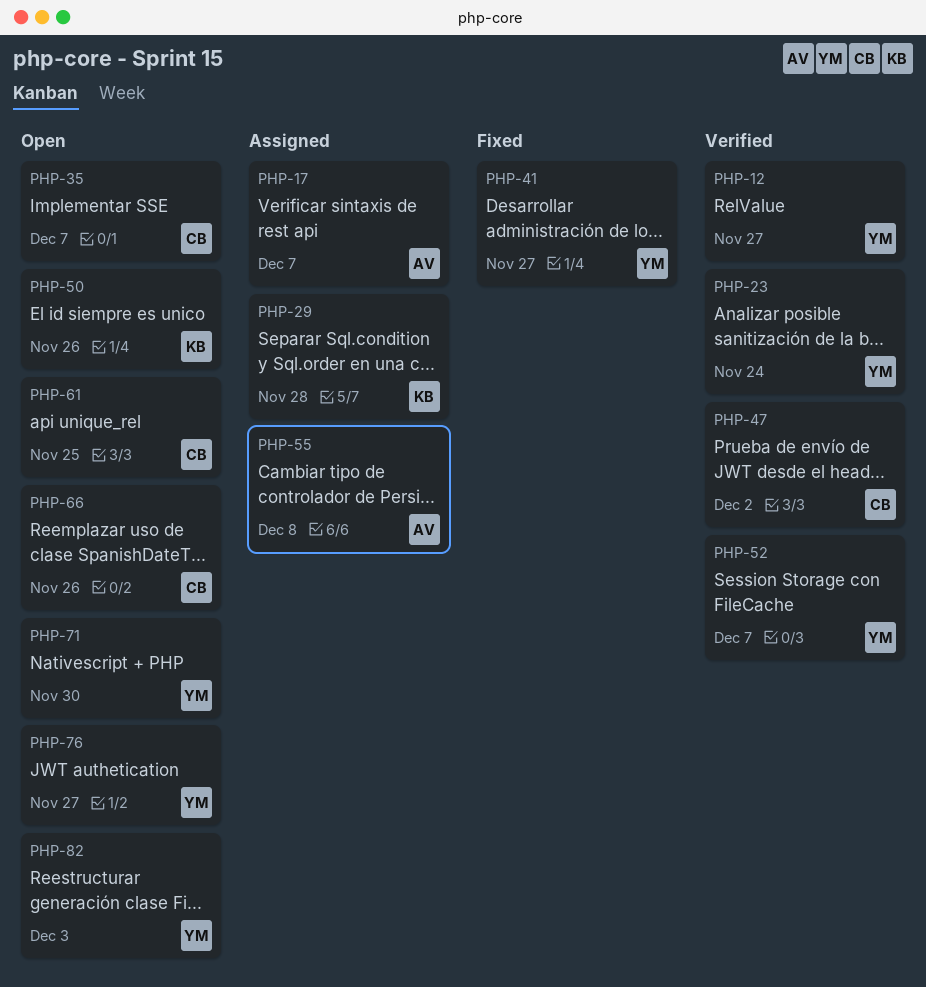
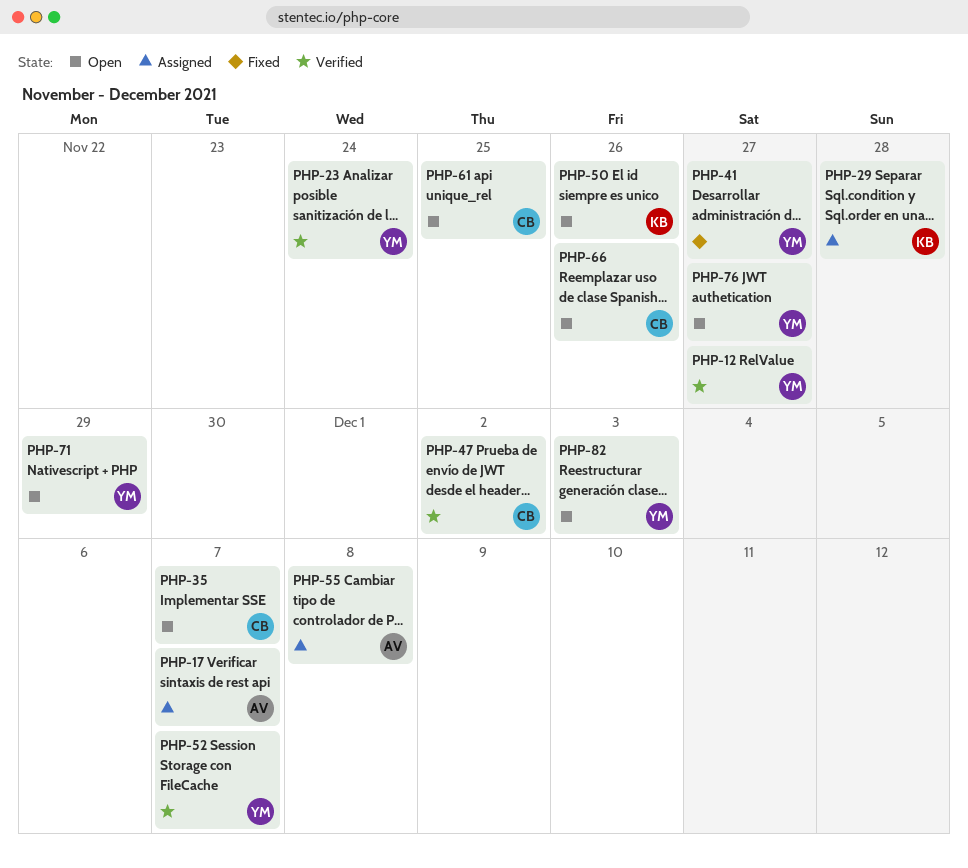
PHP-71, due: Nov 30 -> Nov 29

